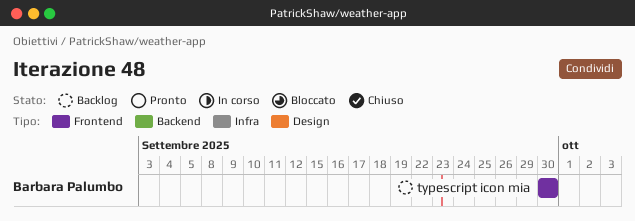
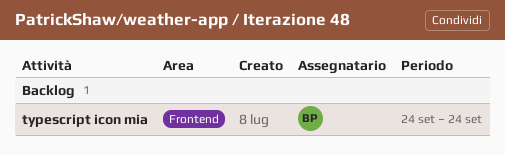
typescript icon mia, start: Sep 30 -> Sep 24
typescript icon mia, due: Sep 30 -> Sep 24

